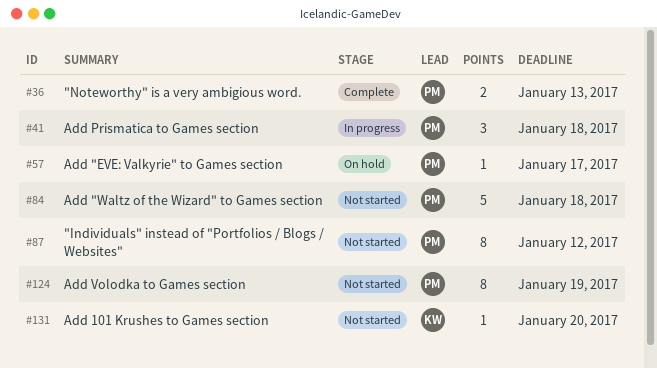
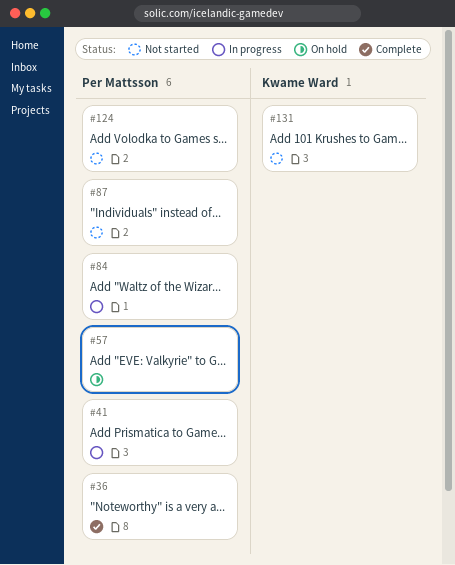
#84, status: Not started -> In progress

